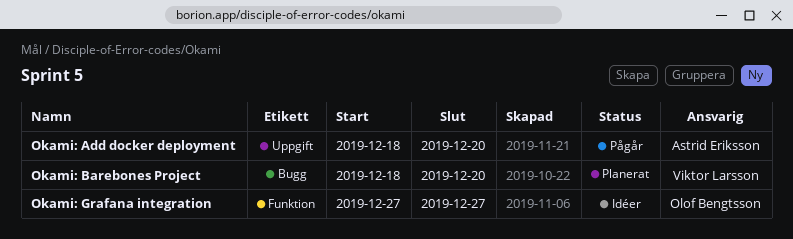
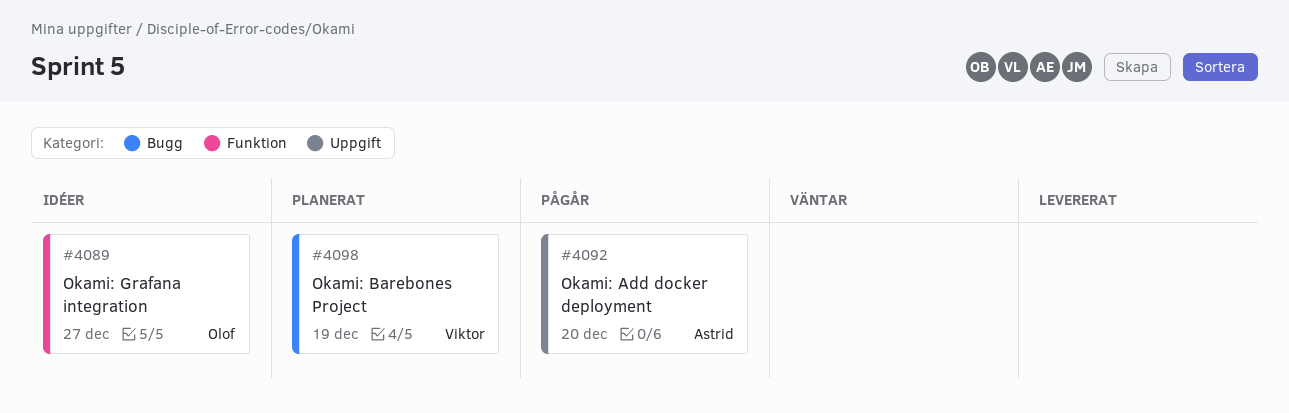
Okami: Barebones Project, due: Dec 20 -> Dec 19

